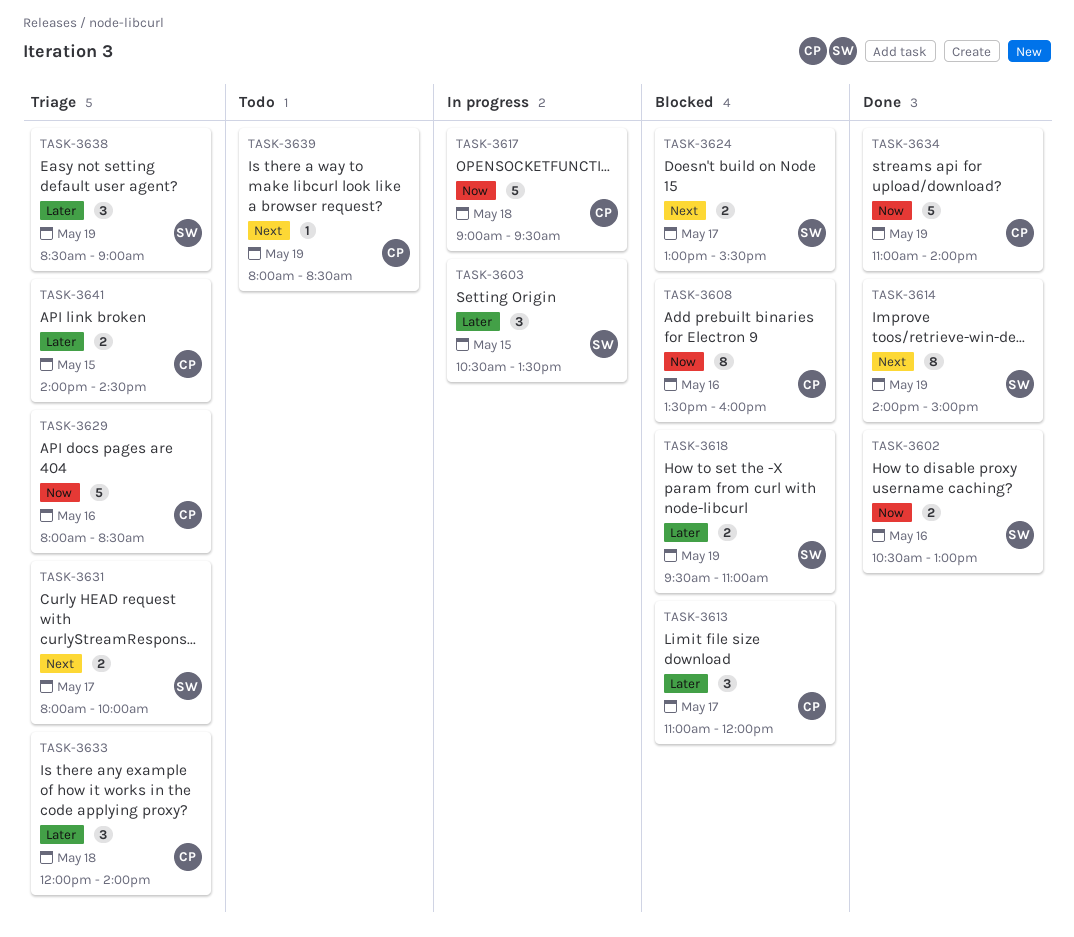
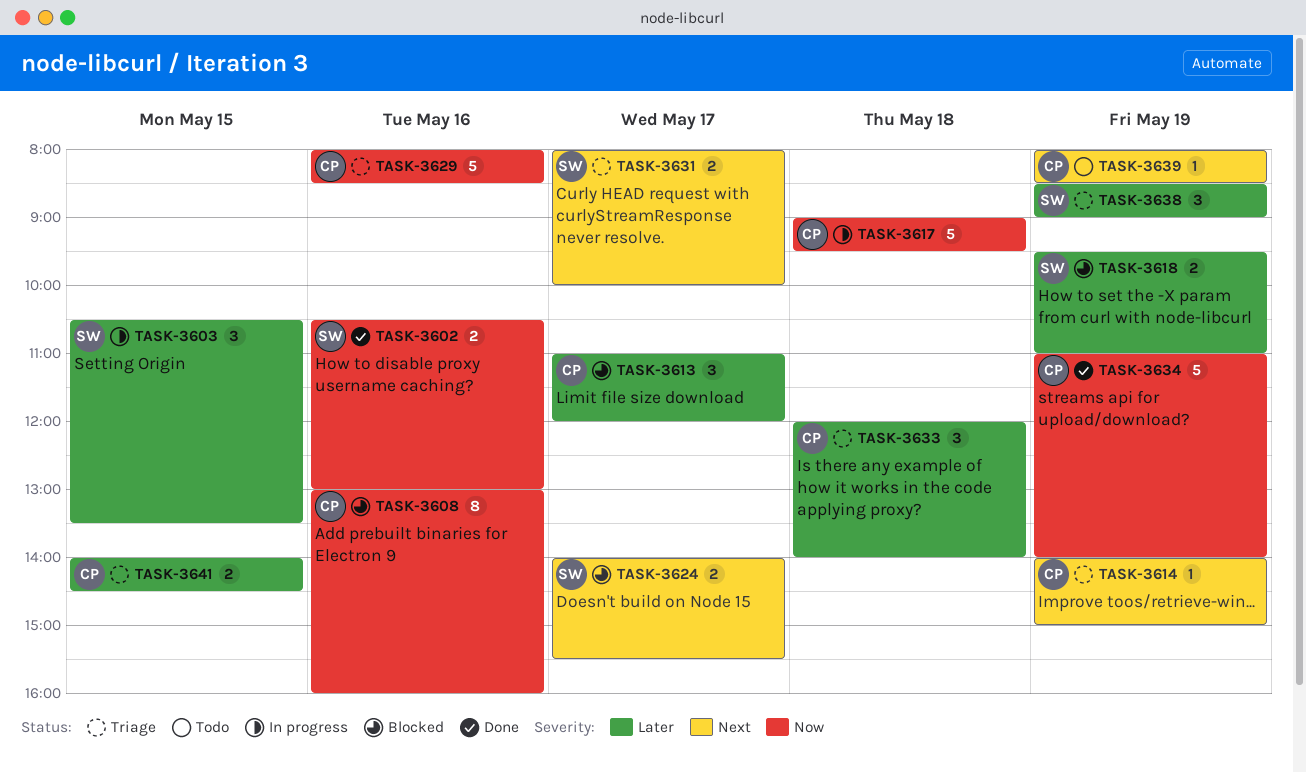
TASK-3608, begins: 13:30 -> 13:00
TASK-3614, status: Done -> Triage
TASK-3614, owner: SW -> CP
TASK-3614, estimate: 8 -> 1
TASK-3624, begins: 13:00 -> 14:00

